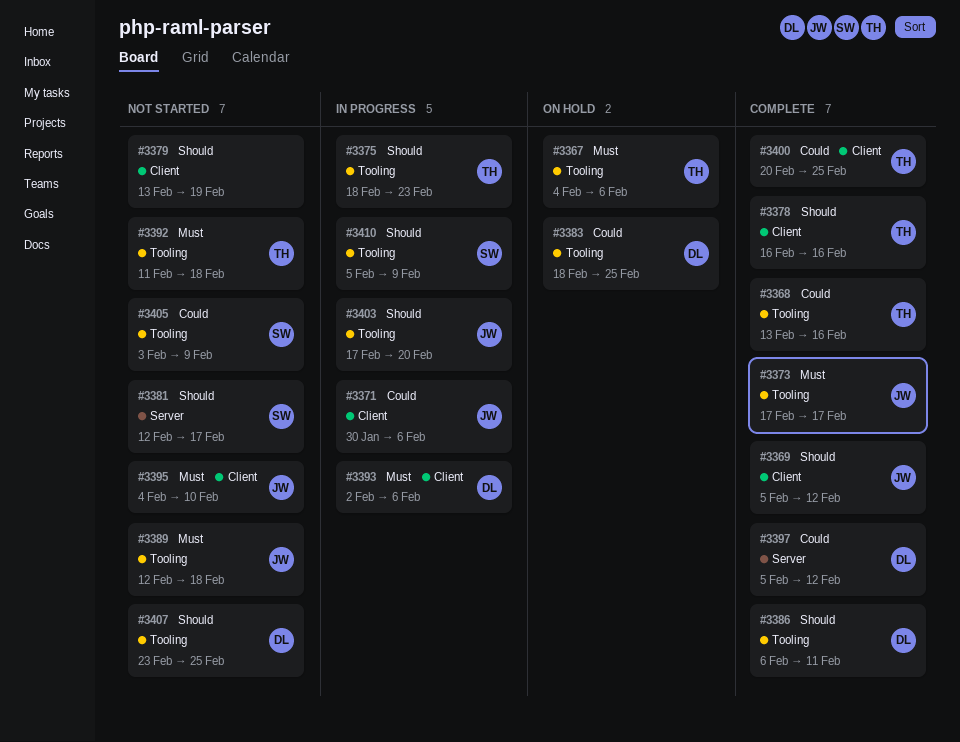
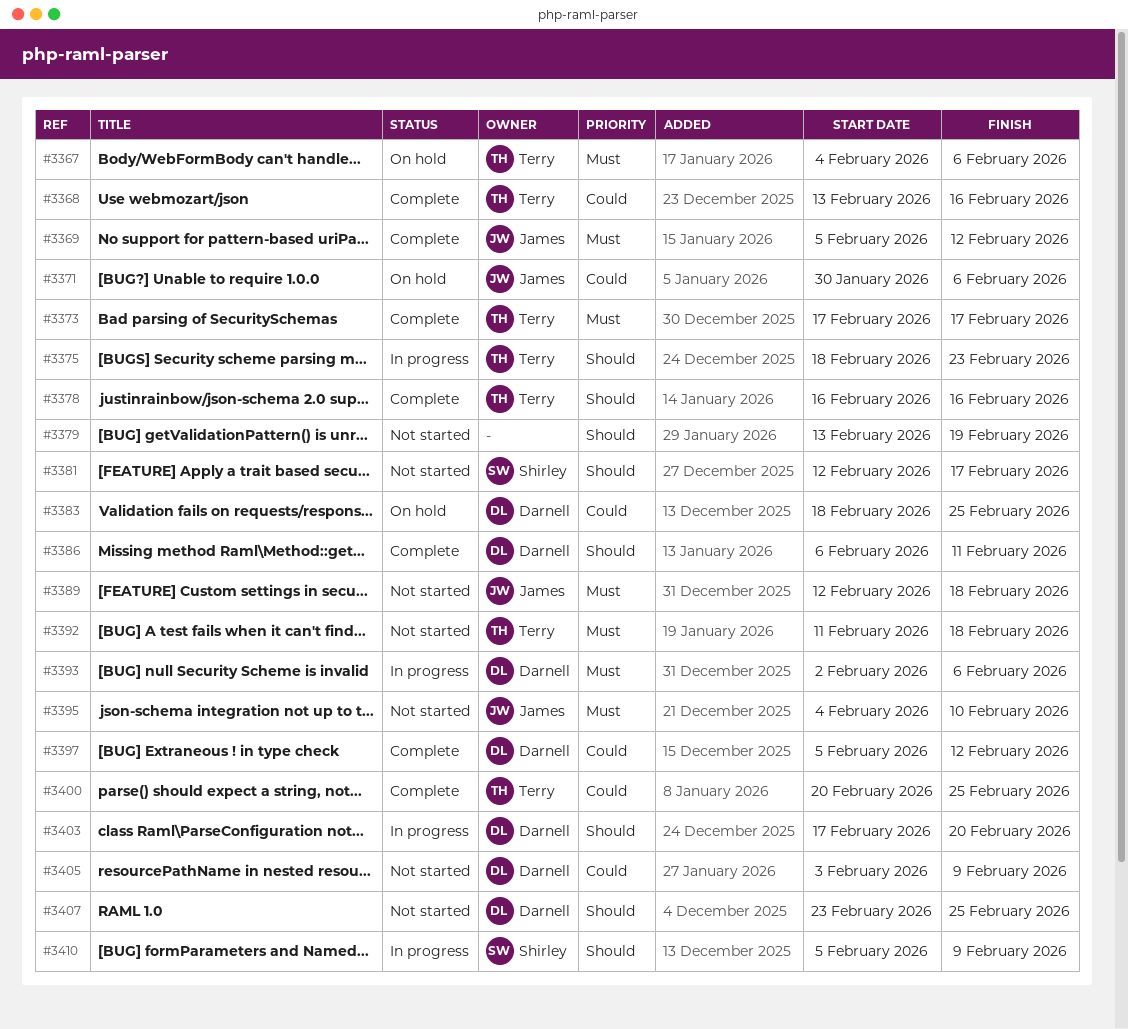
#3369, priority: Should -> Must
#3371, status: In progress -> On hold
#3373, owner: James -> Terry
#3403, owner: James -> Darnell
#3405, owner: Shirley -> Darnell

